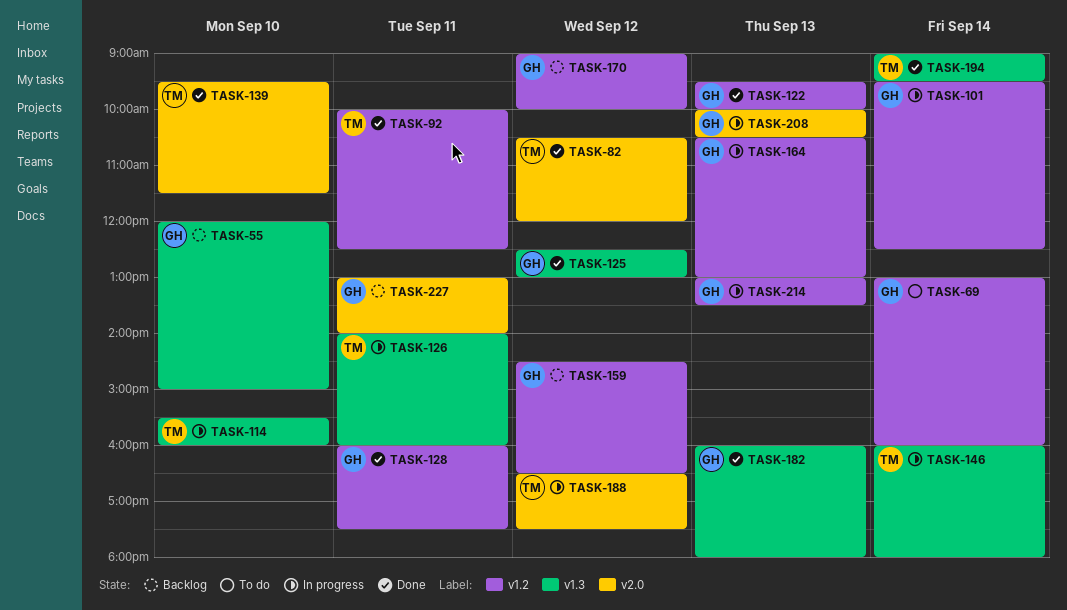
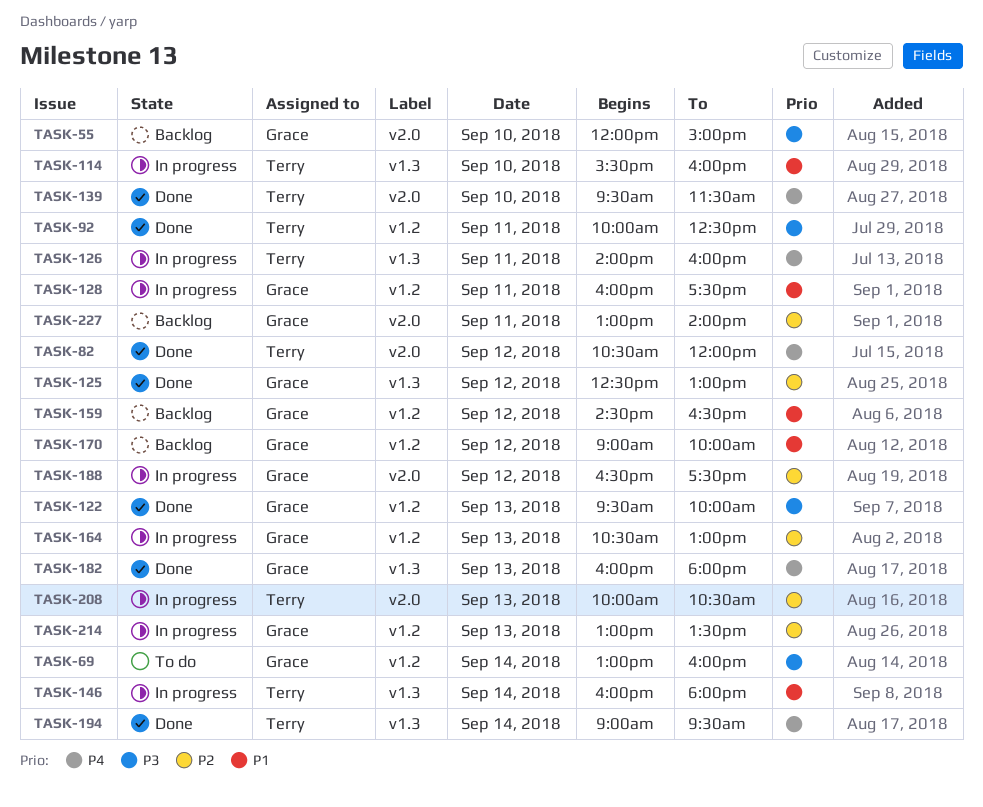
TASK-55, label: v1.3 -> v2.0
TASK-101: present -> none
TASK-128, status: Done -> In progress
TASK-188, owner: Terry -> Grace
TASK-208, owner: Grace -> Terry

